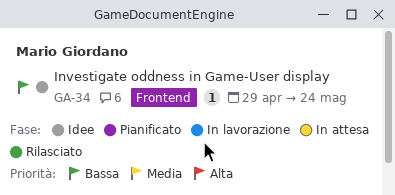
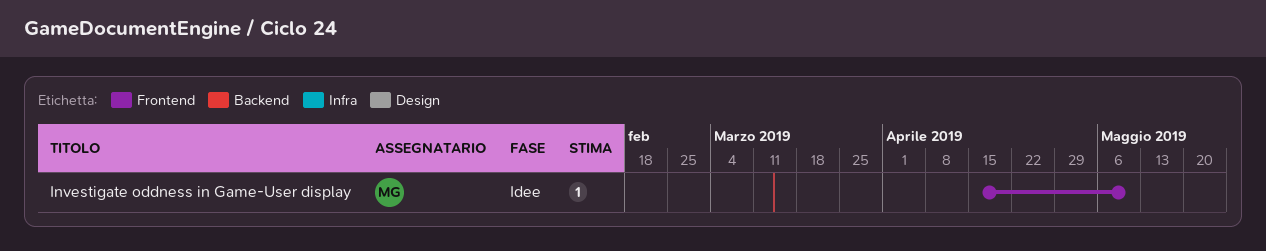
Investigate oddness in Game-User display, start: Apr 29 -> Apr 15
Investigate oddness in Game-User display, due: May 24 -> May 10

